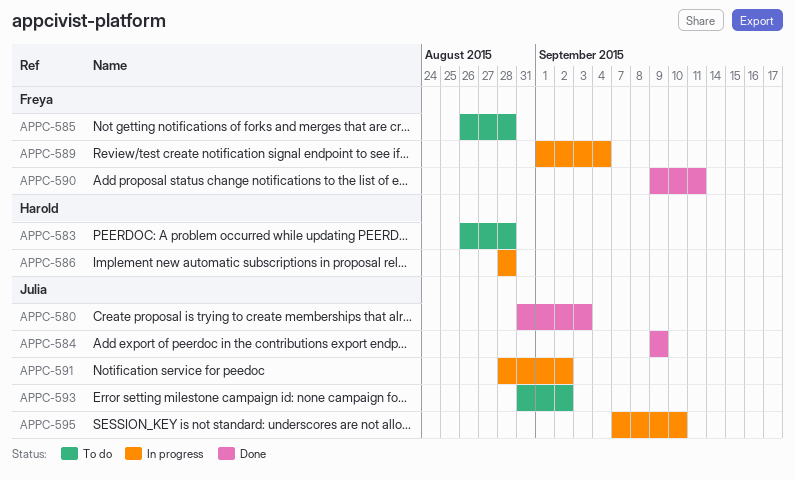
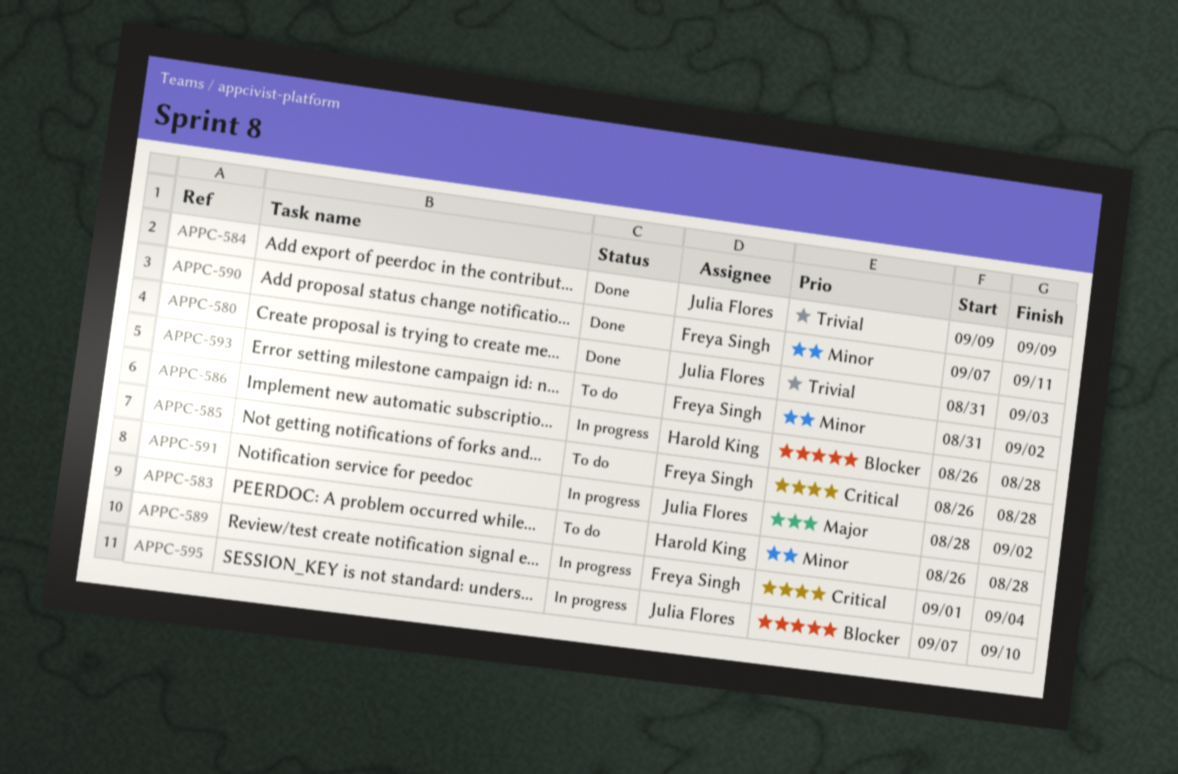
APPC-586, start: Aug 28 -> Aug 26
APPC-590, start: Sep 9 -> Sep 7
APPC-593, owner: Julia Flores -> Freya Singh

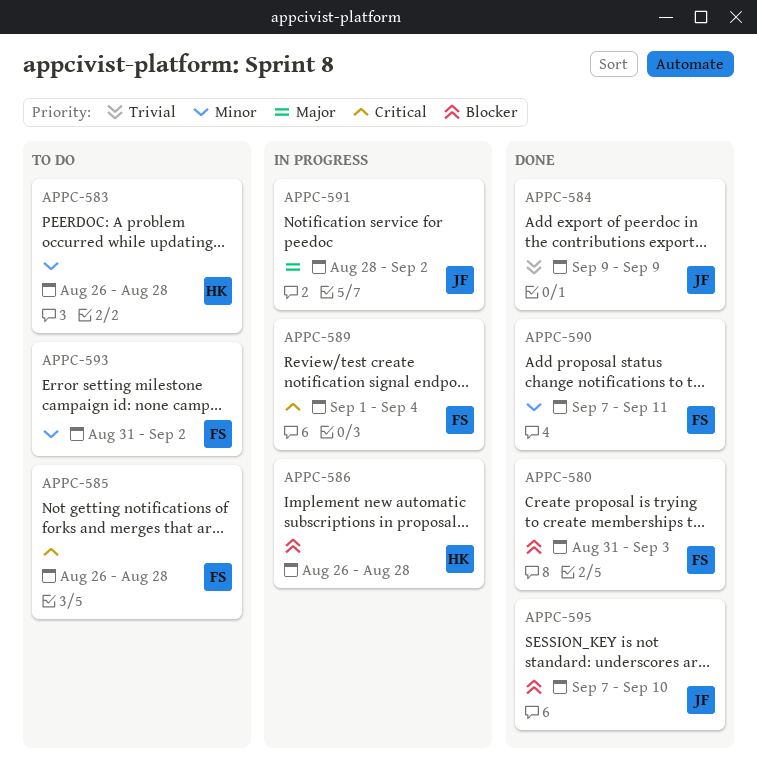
APPC-580, owner: Julia Flores -> Freya Singh
APPC-580, priority: Trivial -> Blocker
APPC-595, status: In progress -> Done

